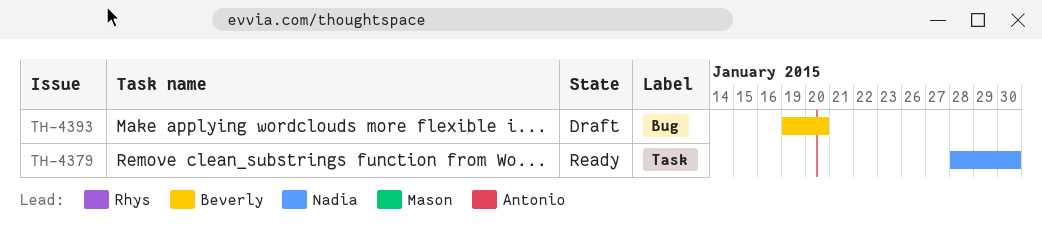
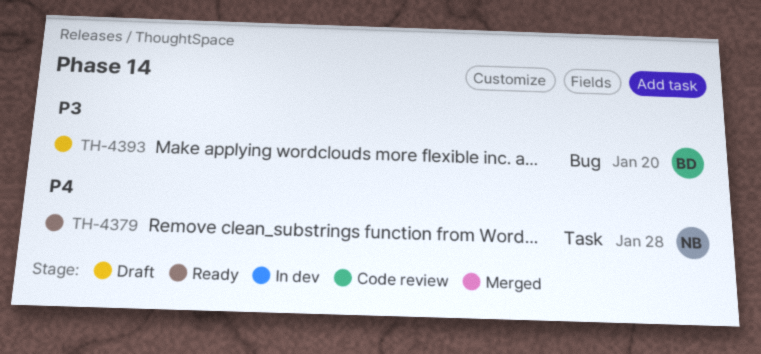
TH-4379, due: Jan 30 -> Jan 28

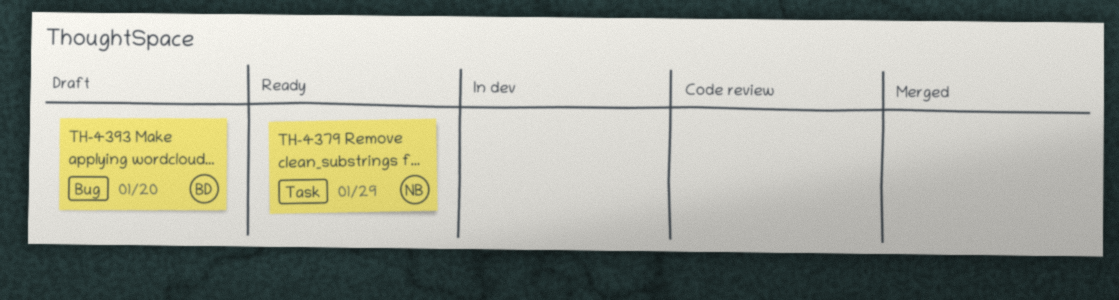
TH-4379, due: Jan 28 -> Jan 29

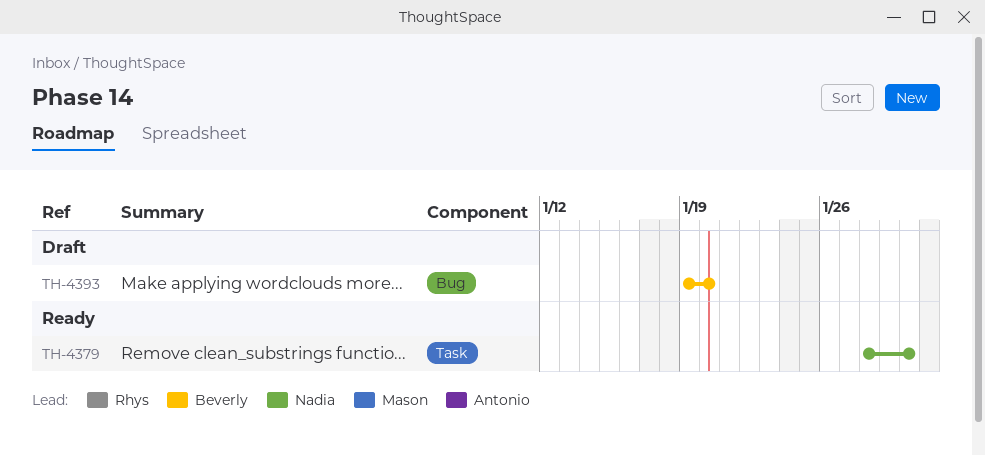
TH-4379, due: Jan 29 -> Jan 30

